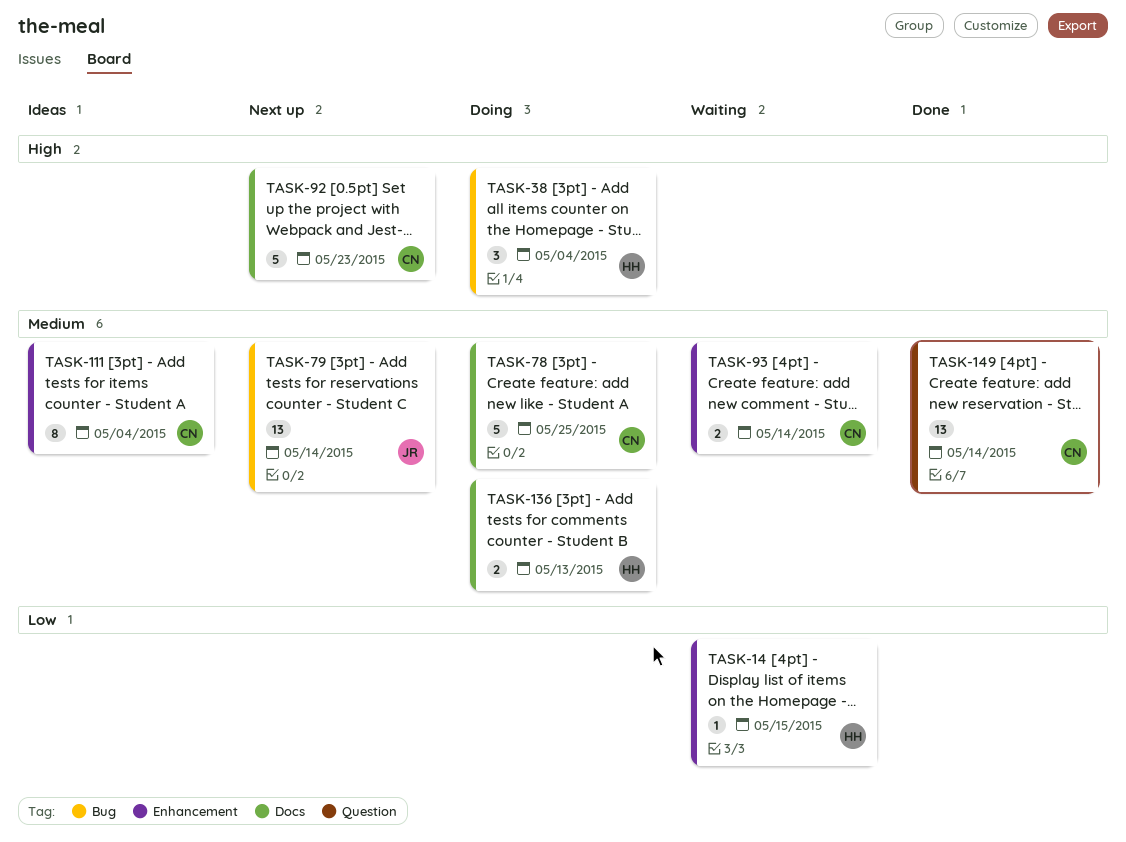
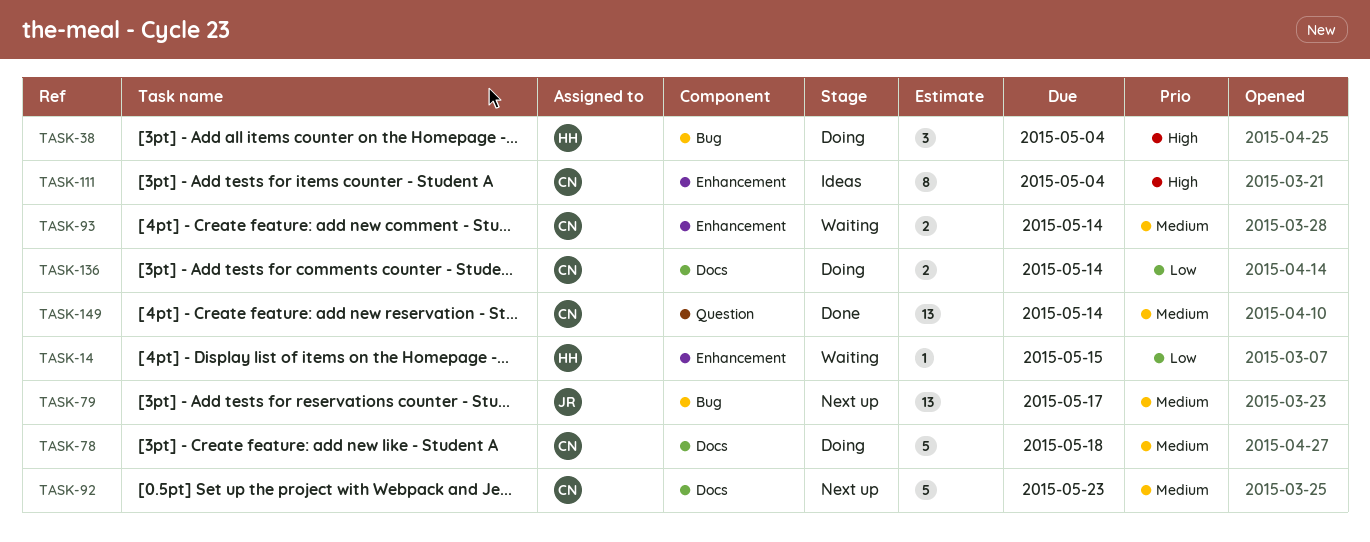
TASK-78, due: May 25 -> May 18
TASK-79, due: May 14 -> May 17
TASK-92, priority: High -> Medium
TASK-111, priority: Medium -> High
TASK-136, owner: HH -> CN
TASK-136, priority: Medium -> Low
TASK-136, due: May 13 -> May 14

